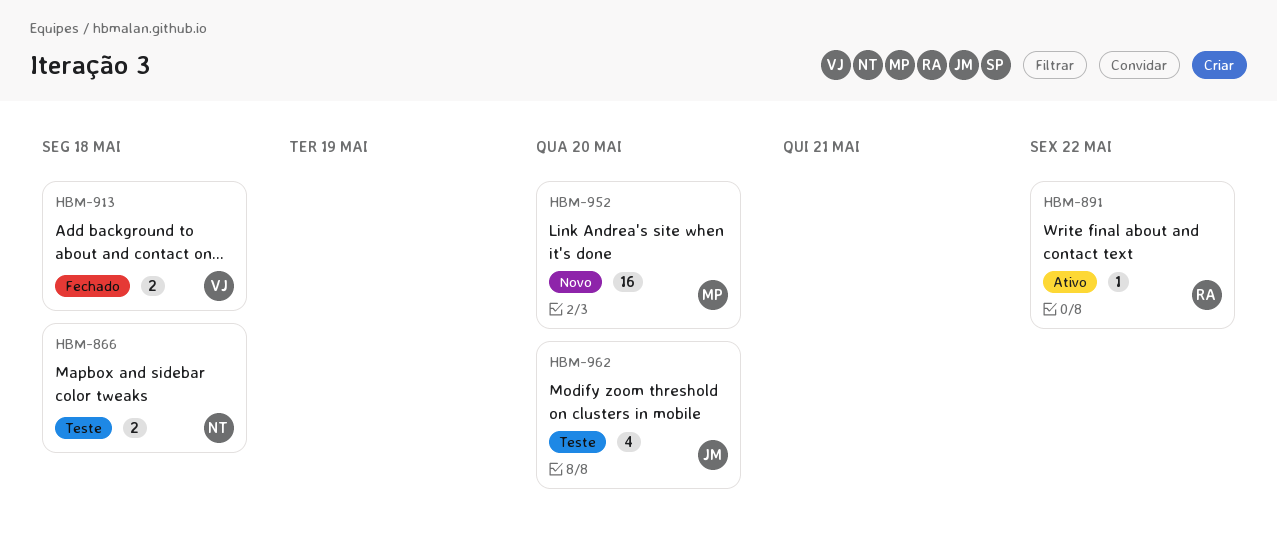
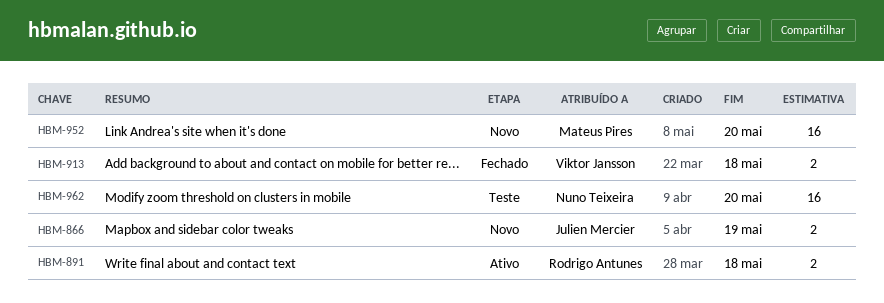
HBM-866, status: Teste -> Novo
HBM-866, owner: Nuno Teixeira -> Julien Mercier
HBM-866, due: May 18 -> May 19
HBM-891, estimate: 1 -> 2
HBM-891, due: May 22 -> May 18
HBM-962, owner: Julien Mercier -> Nuno Teixeira
HBM-962, estimate: 4 -> 16

